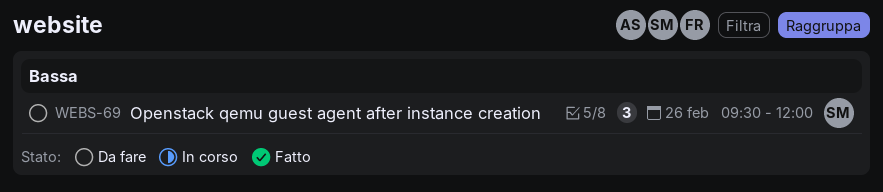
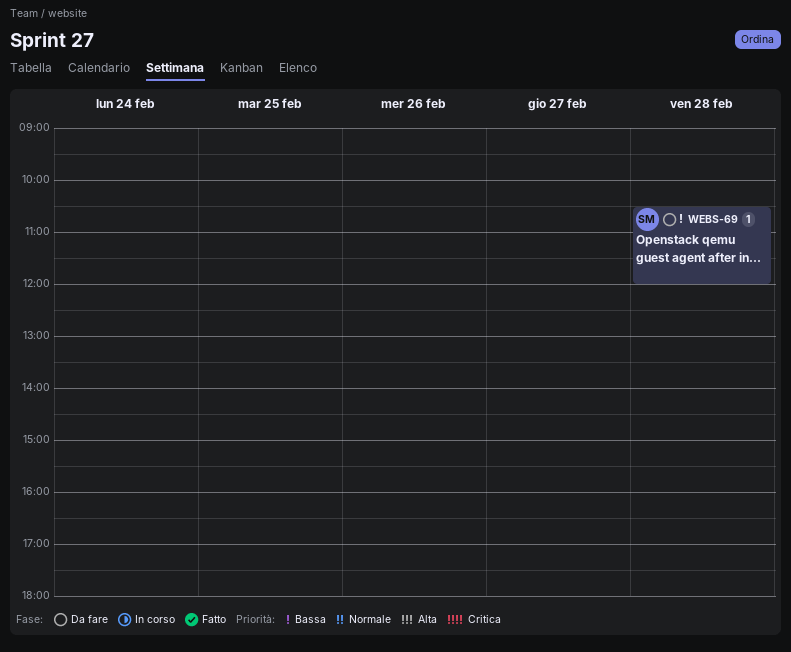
WEBS-69, estimate: 3 -> 1
WEBS-69, day: Feb 26 -> Feb 28
WEBS-69, begins: 09:30 -> 10:30

